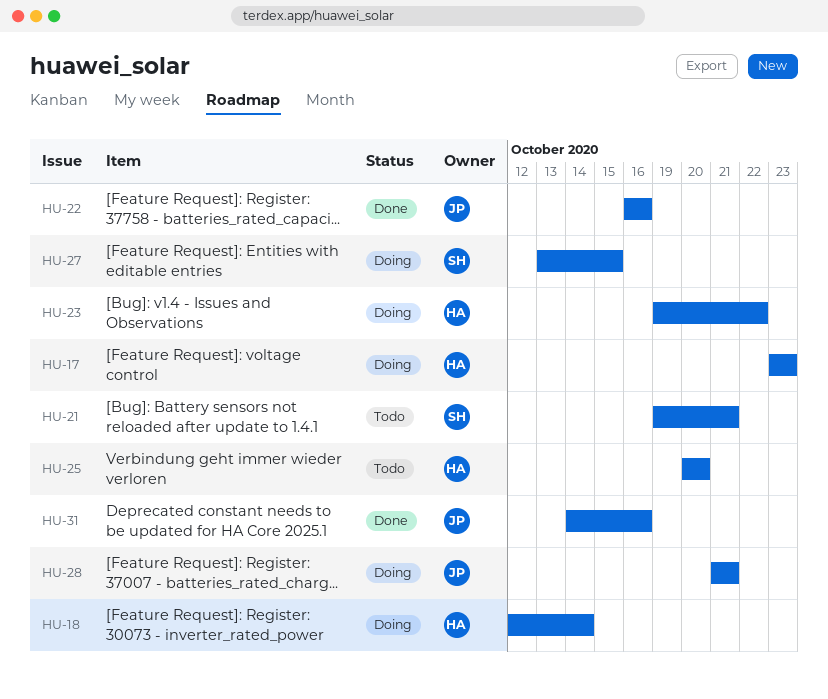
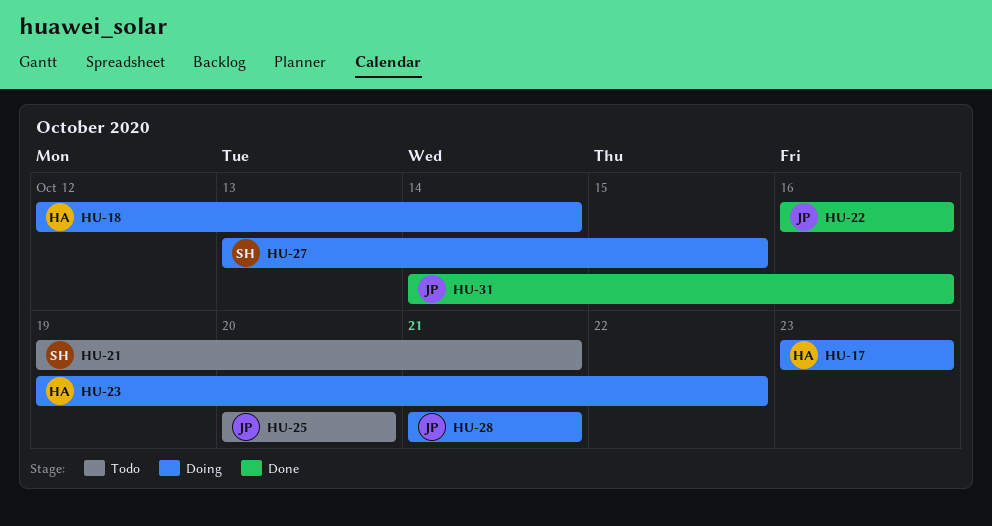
HU-25, owner: HA -> JP

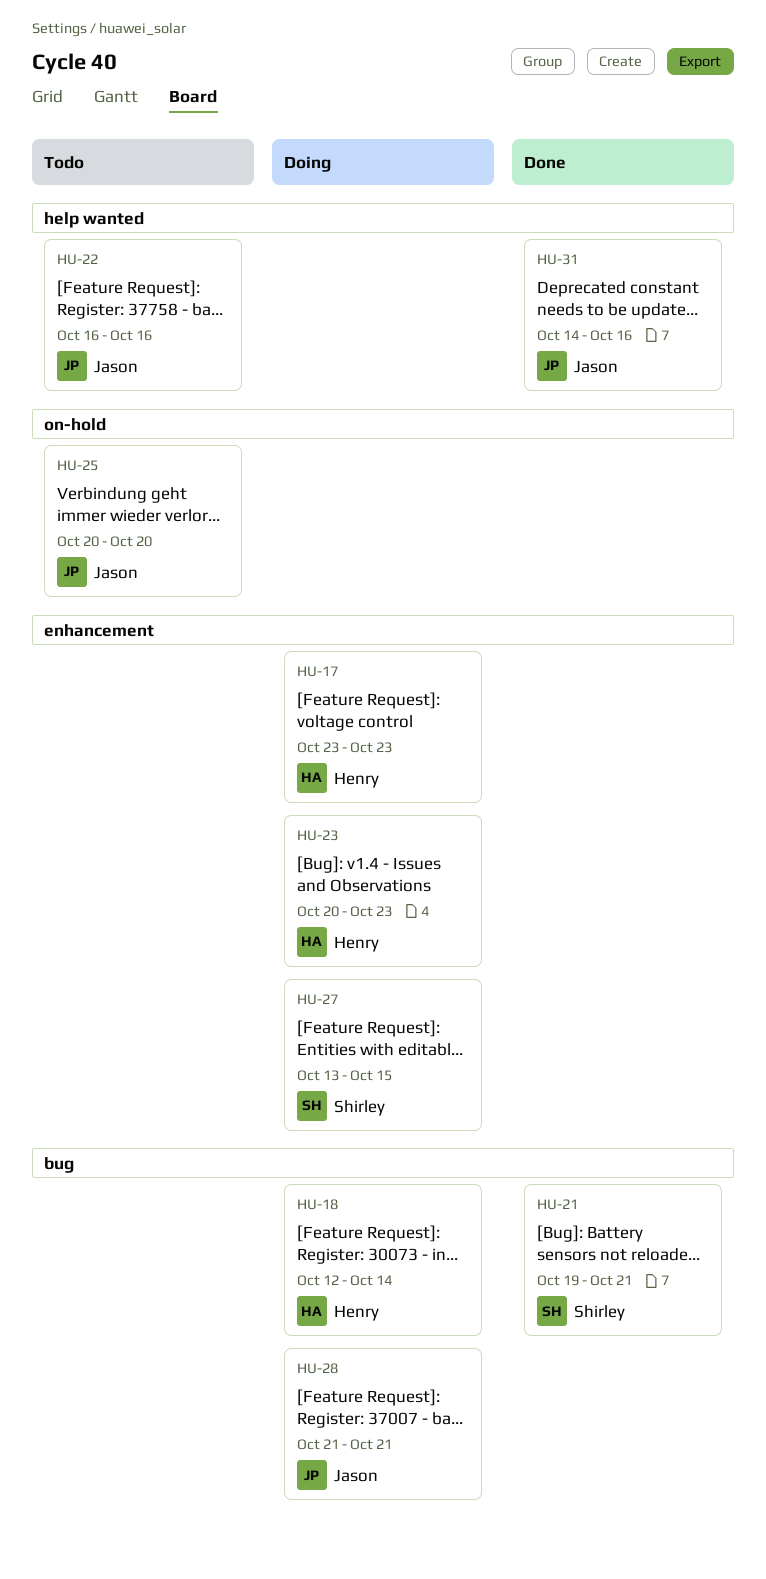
HU-21, status: Todo -> Done
HU-22, status: Done -> Todo
HU-23, start: Oct 19 -> Oct 20
HU-23, due: Oct 22 -> Oct 23

